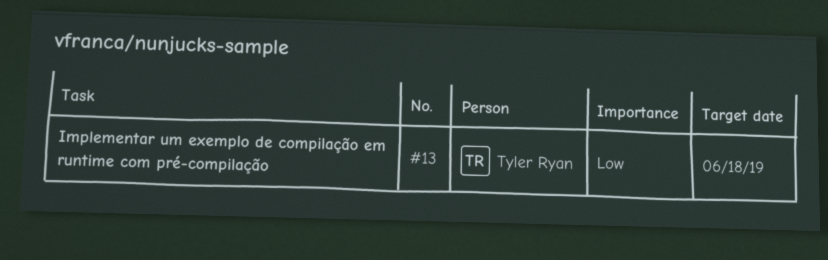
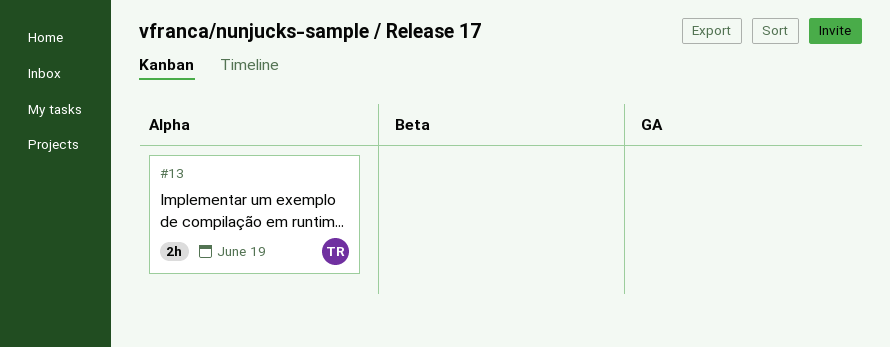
#13, due: Jun 18 -> Jun 19

